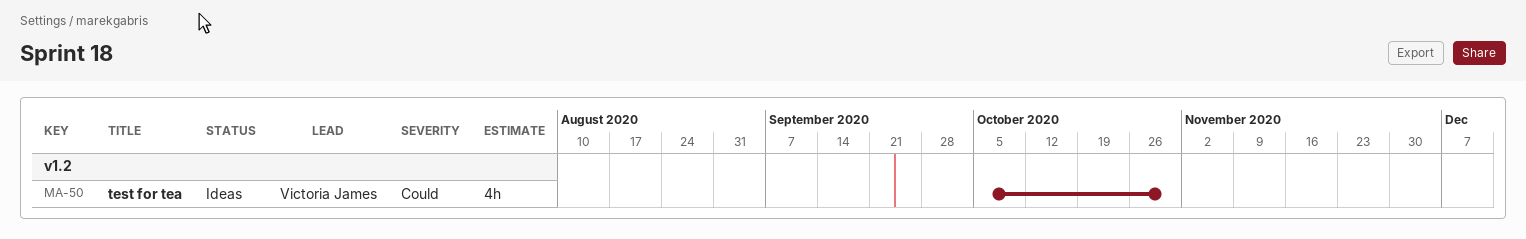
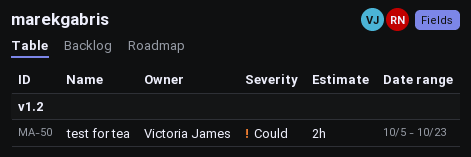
MA-50, estimate: 4h -> 2h
MA-50, due: Oct 30 -> Oct 23

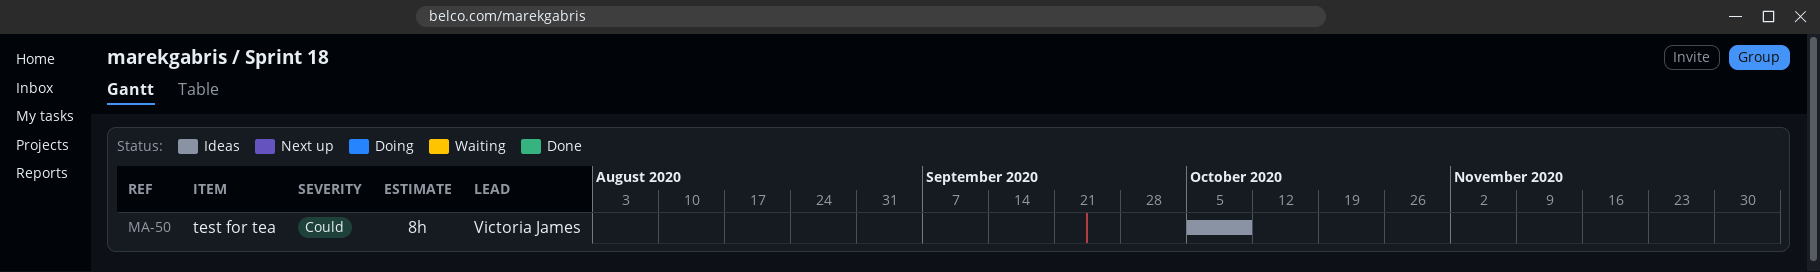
MA-50, estimate: 2h -> 8h
MA-50, due: Oct 23 -> Oct 9

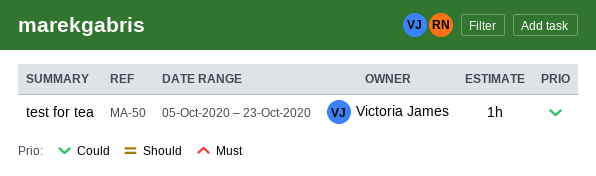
MA-50, estimate: 8h -> 1h
MA-50, due: Oct 9 -> Oct 23

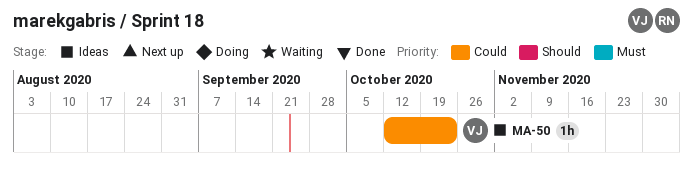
MA-50, start: Oct 5 -> Oct 12

